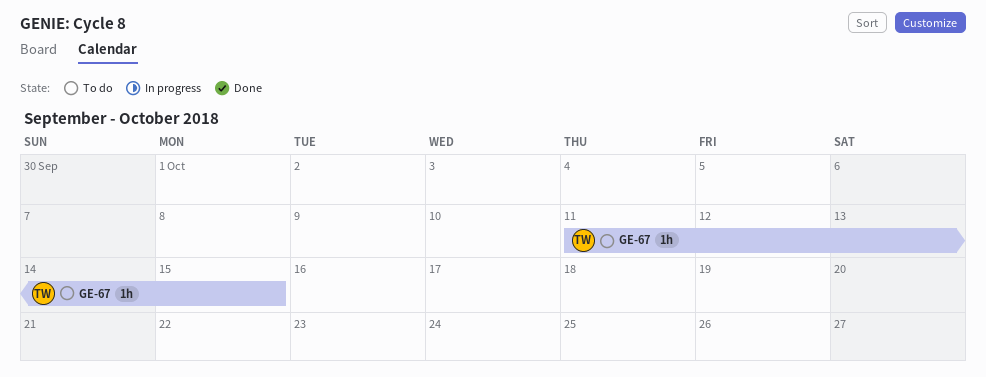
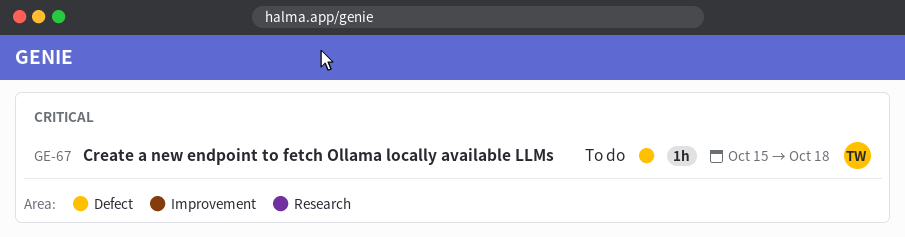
GE-67, start: Oct 11 -> Oct 15
GE-67, due: Oct 15 -> Oct 18

